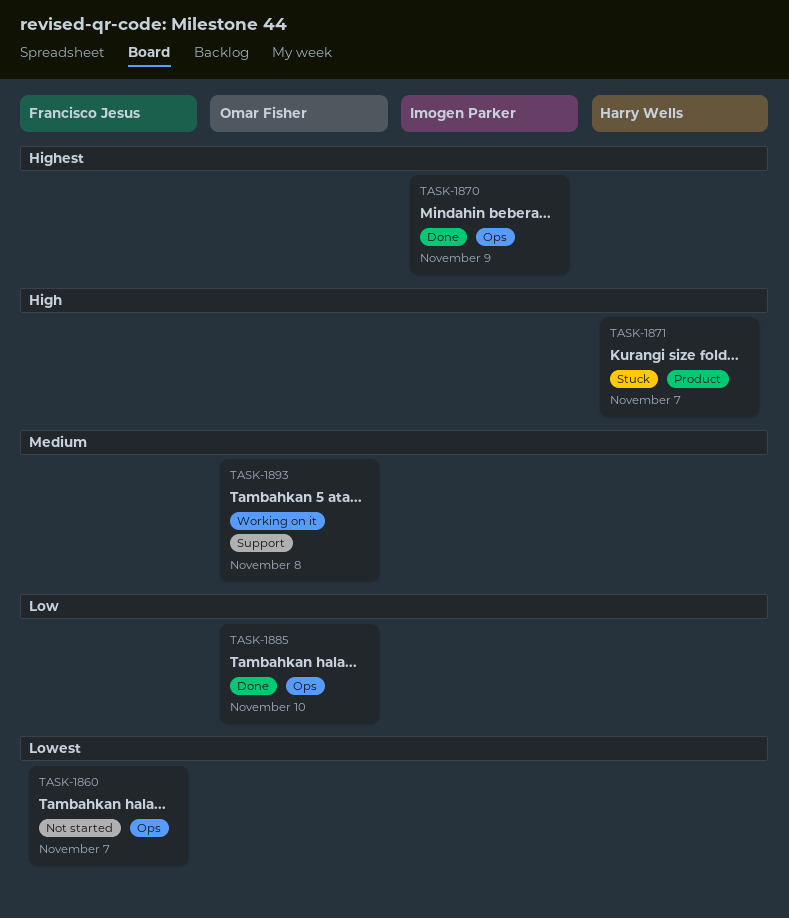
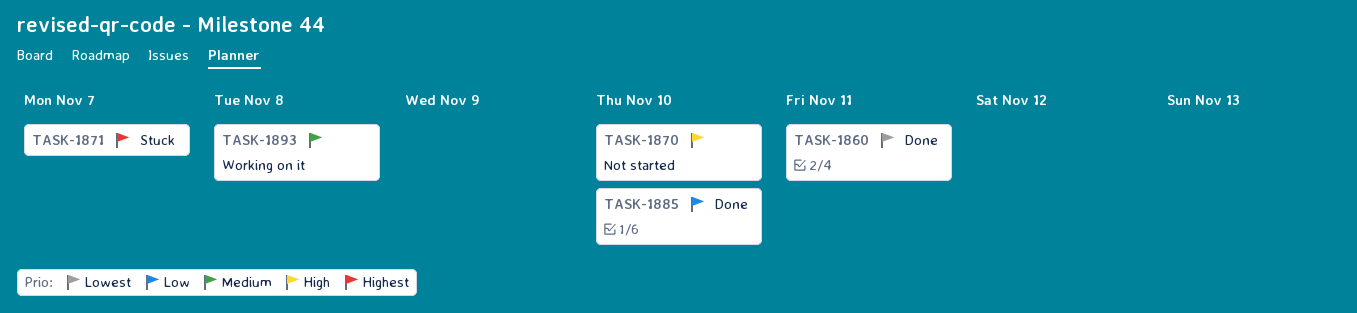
TASK-1860, status: Not started -> Done
TASK-1860, due: Nov 7 -> Nov 11
TASK-1870, status: Done -> Not started
TASK-1870, priority: Highest -> High
TASK-1870, due: Nov 9 -> Nov 10
TASK-1871, priority: High -> Highest

